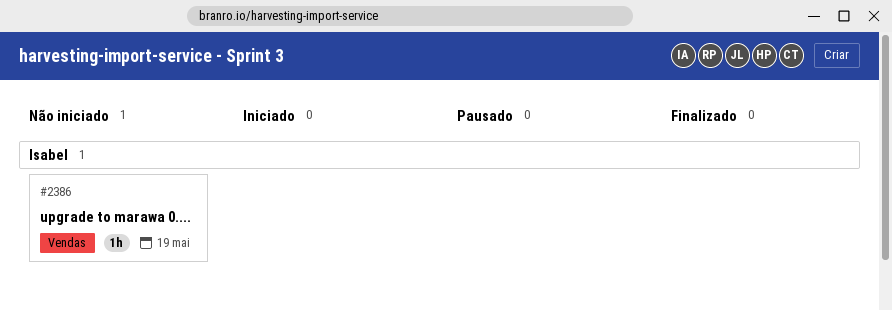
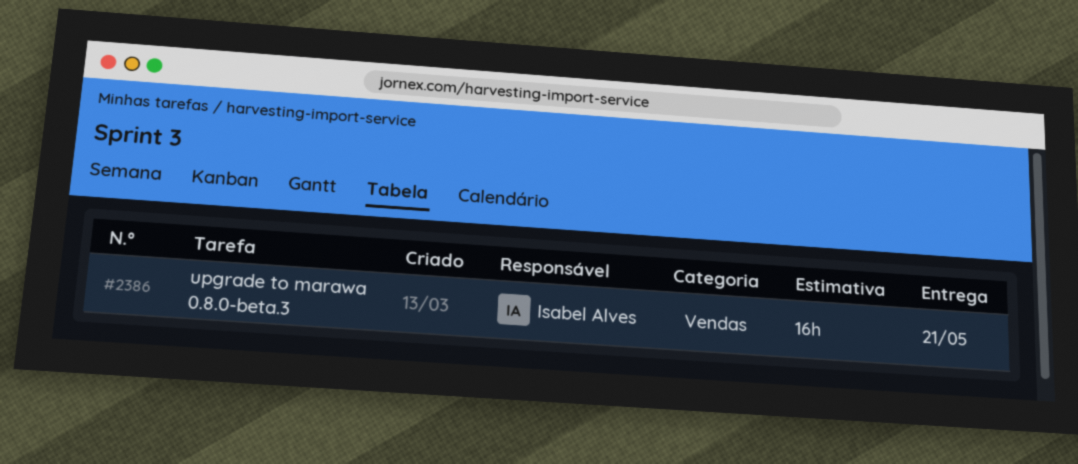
#2386, estimate: 1h -> 16h
#2386, due: May 19 -> May 21

